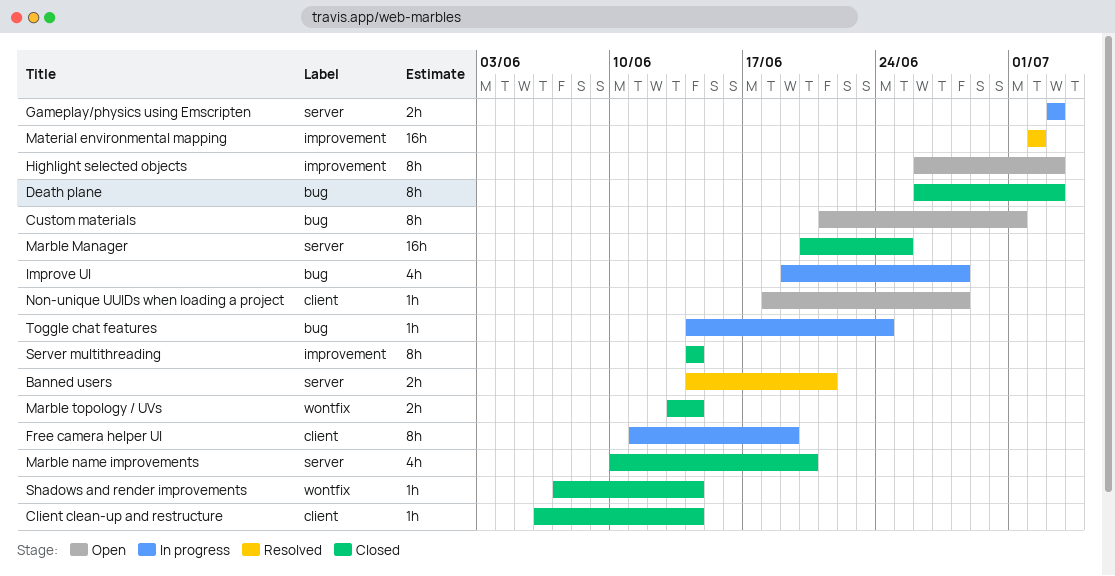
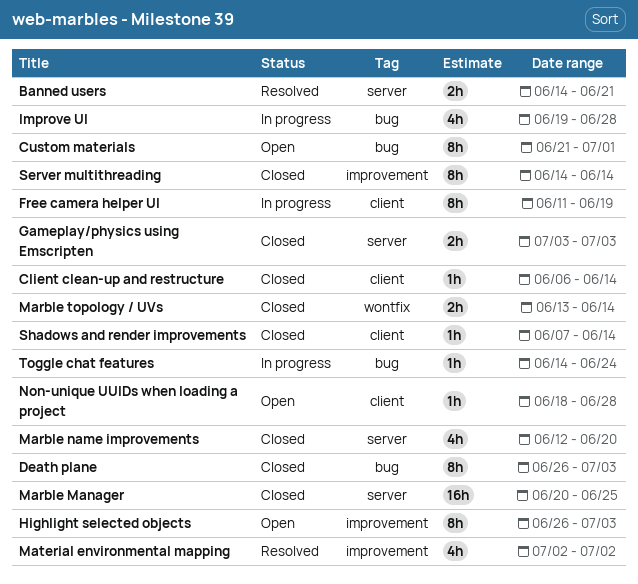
Gameplay/physics using Emscripten, status: In progress -> Closed
Marble name improvements, start: Jun 10 -> Jun 12
Material environmental mapping, estimate: 16h -> 4h
Shadows and render improvements, label: wontfix -> client

